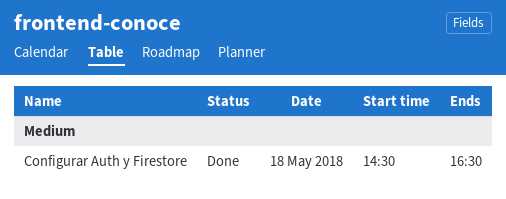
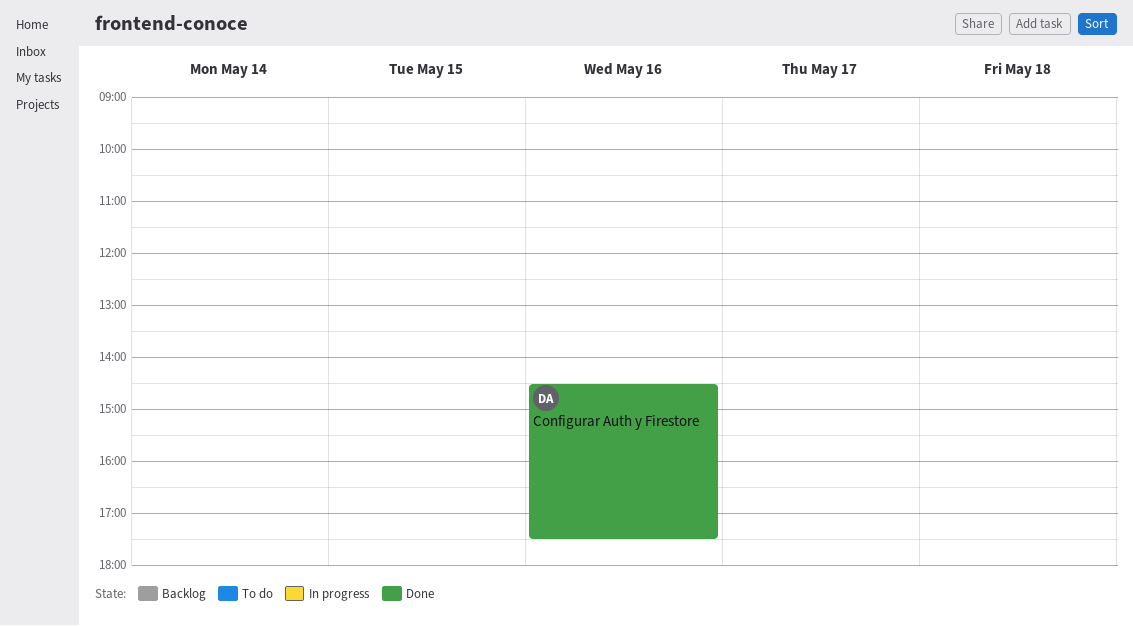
Configurar Auth y Firestore, day: May 18 -> May 16
Configurar Auth y Firestore, ends: 16:30 -> 17:30

